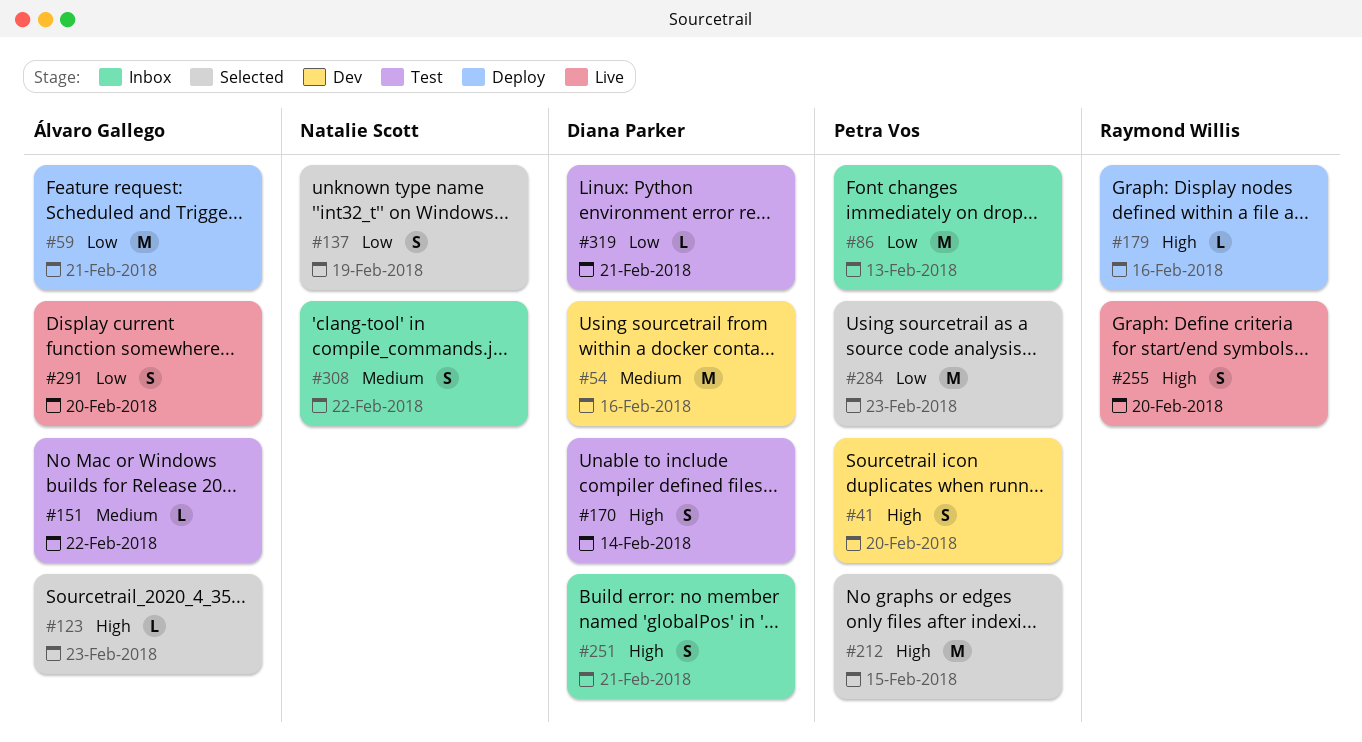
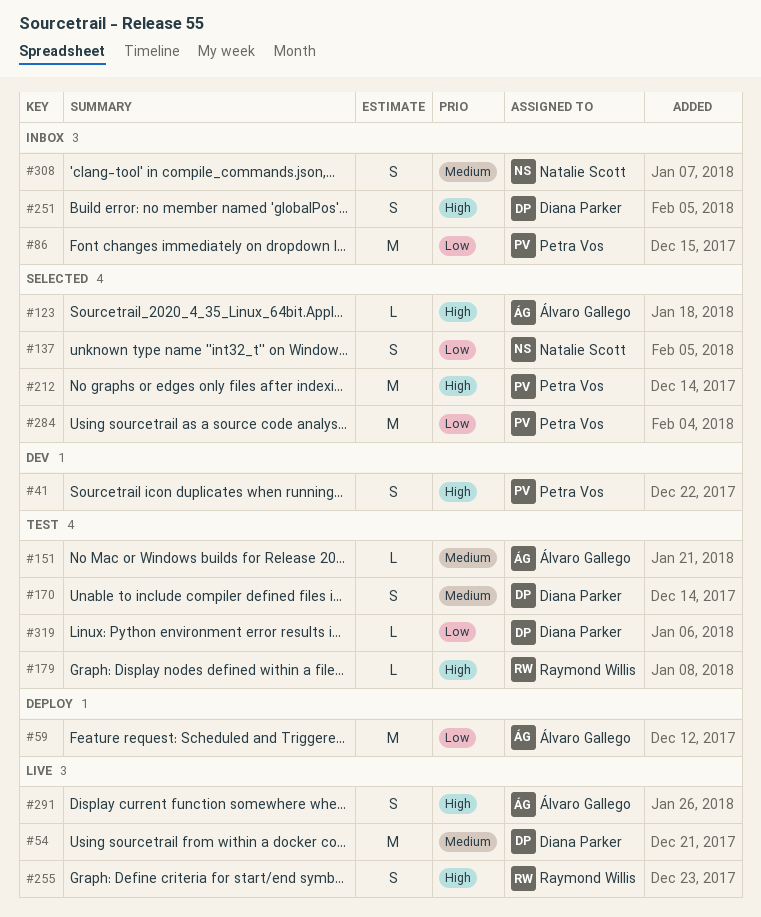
#54, status: Dev -> Live
#170, priority: High -> Medium
#179, status: Deploy -> Test
#291, priority: Low -> High

